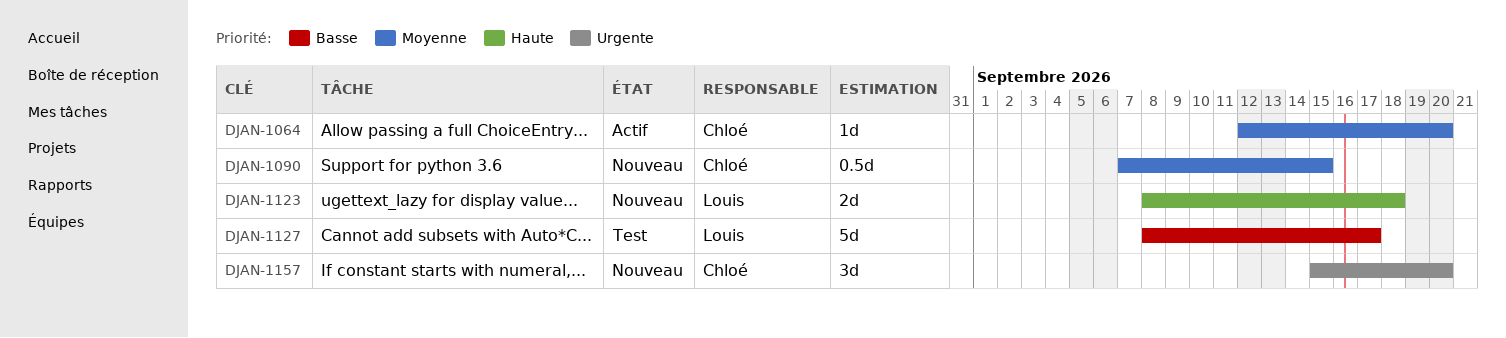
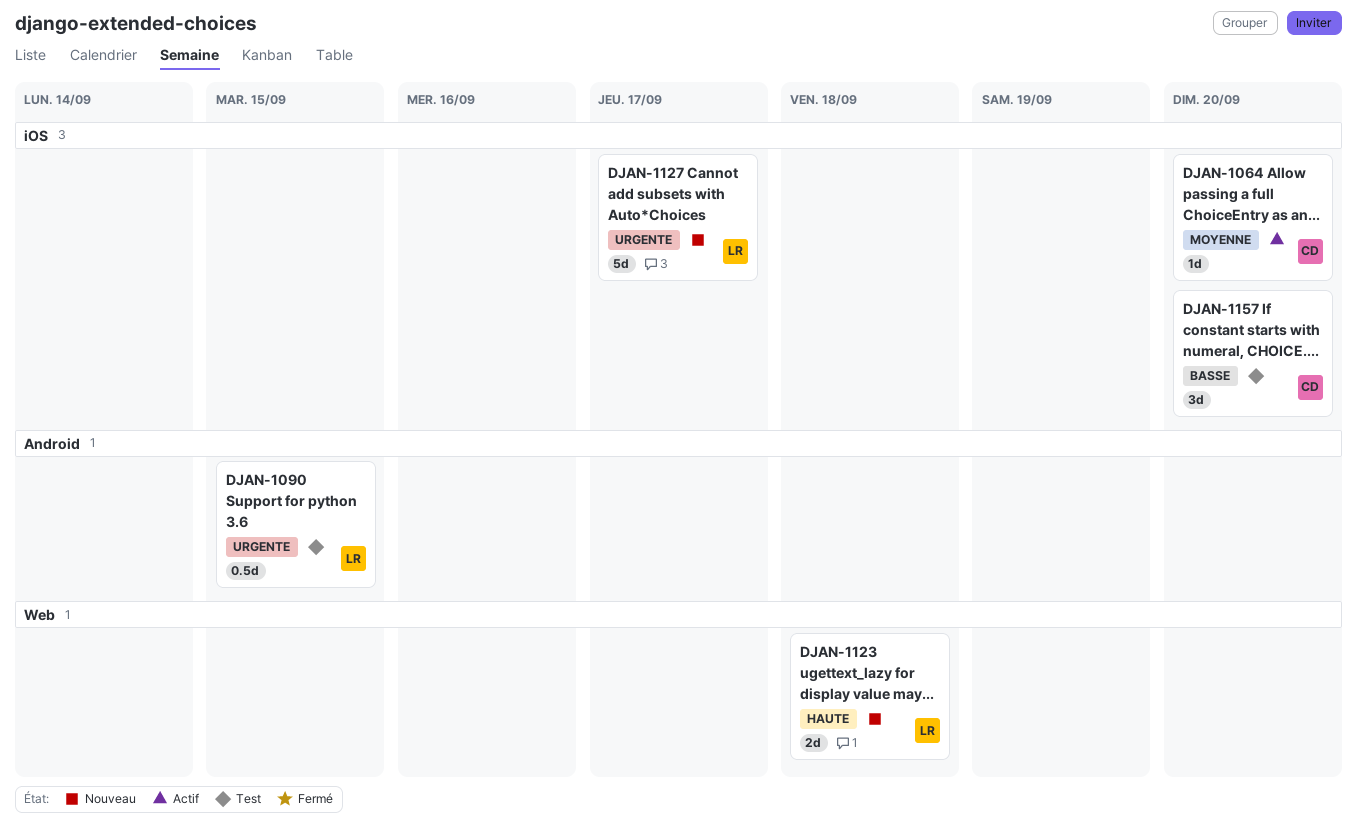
DJAN-1090, status: Nouveau -> Test
DJAN-1090, owner: Chloé -> Louis
DJAN-1090, priority: Moyenne -> Urgente
DJAN-1127, status: Test -> Nouveau
DJAN-1127, priority: Basse -> Urgente
DJAN-1157, status: Nouveau -> Test
DJAN-1157, priority: Urgente -> Basse

